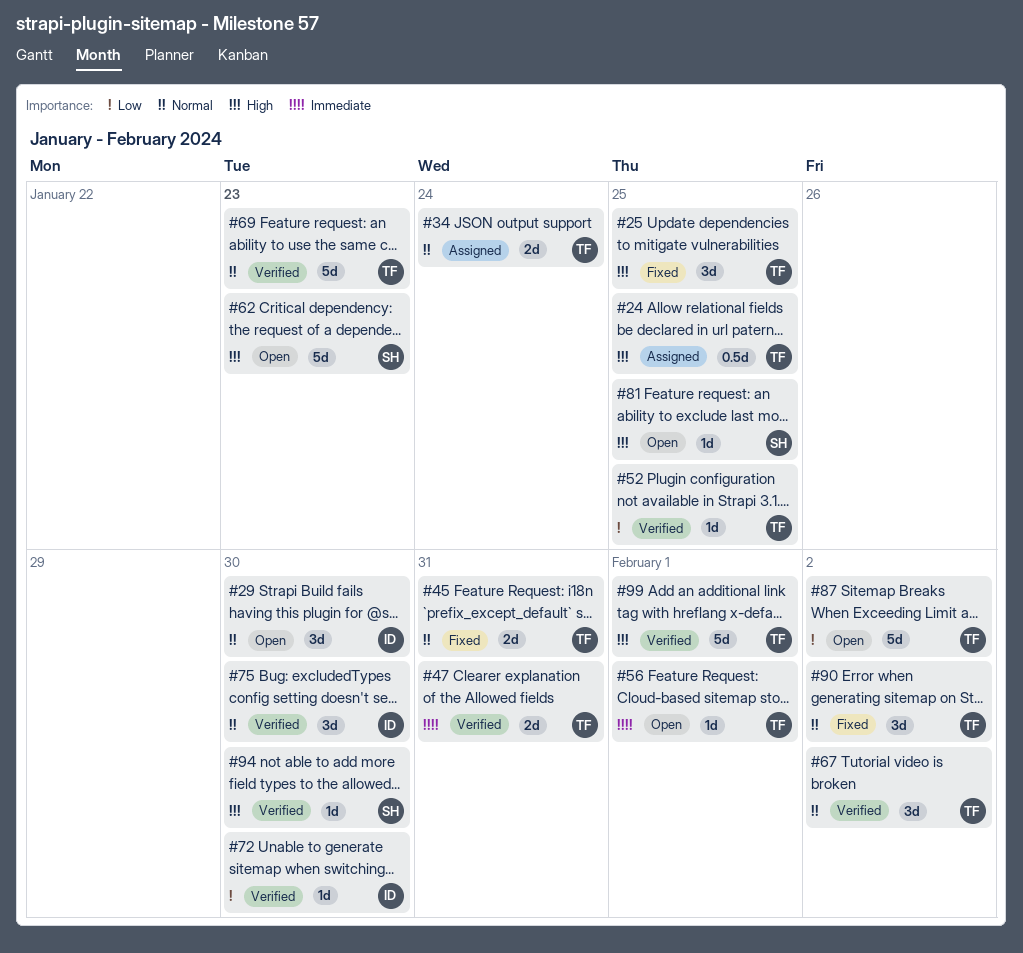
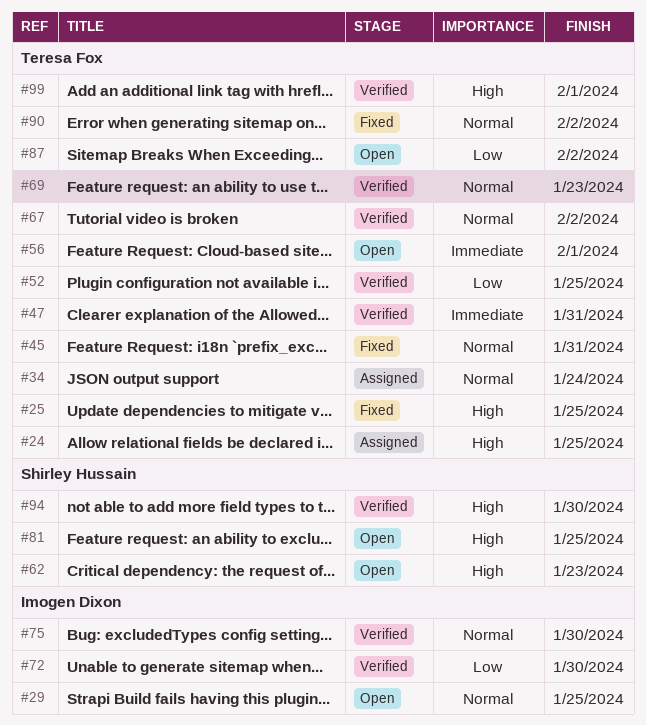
#29, due: Jan 30 -> Jan 25

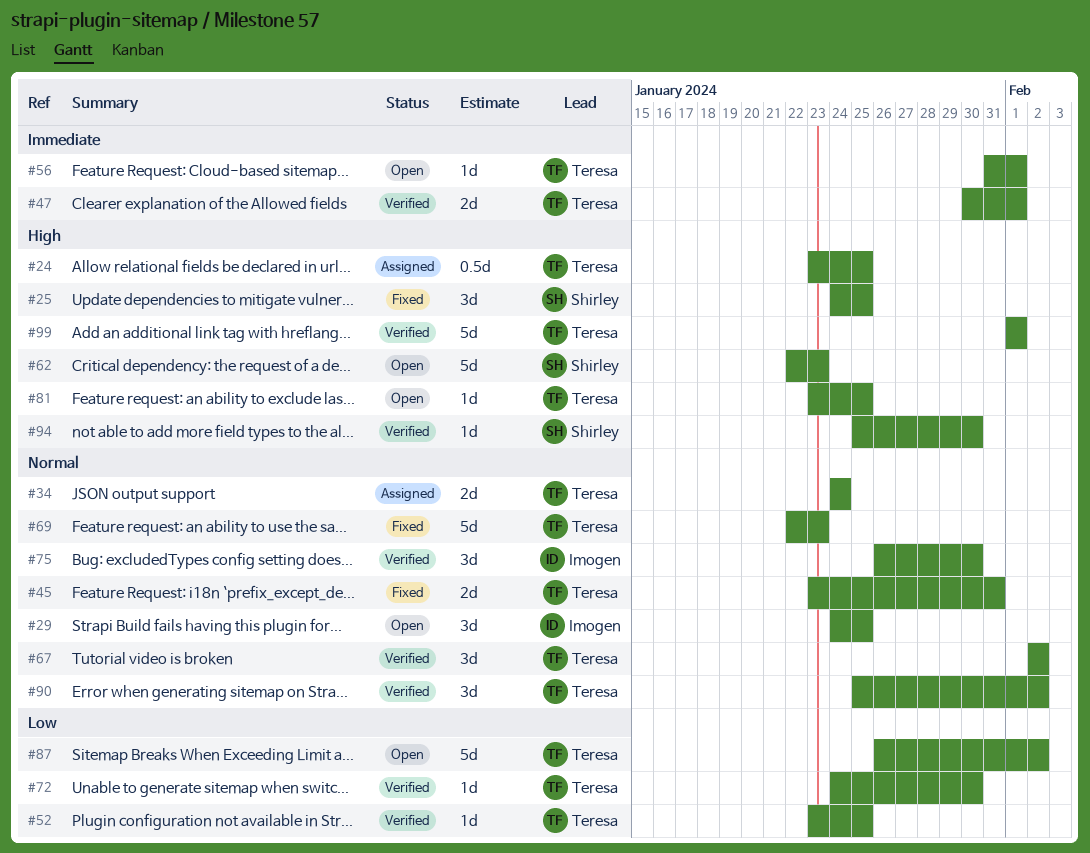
#25, owner: Teresa Fox -> Shirley Hussain
#47, due: Jan 31 -> Feb 1
#69, status: Verified -> Fixed
#72, owner: Imogen Dixon -> Teresa Fox
#81, owner: Shirley Hussain -> Teresa Fox
#90, status: Fixed -> Verified

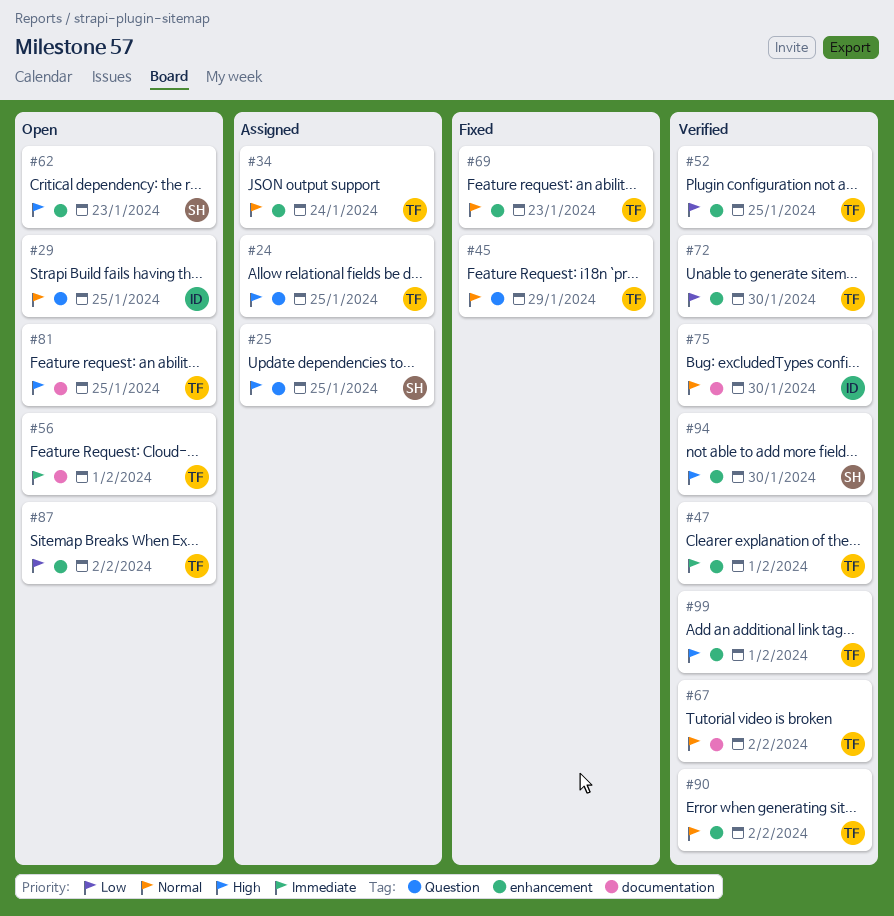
#25, status: Fixed -> Assigned
#45, due: Jan 31 -> Jan 29

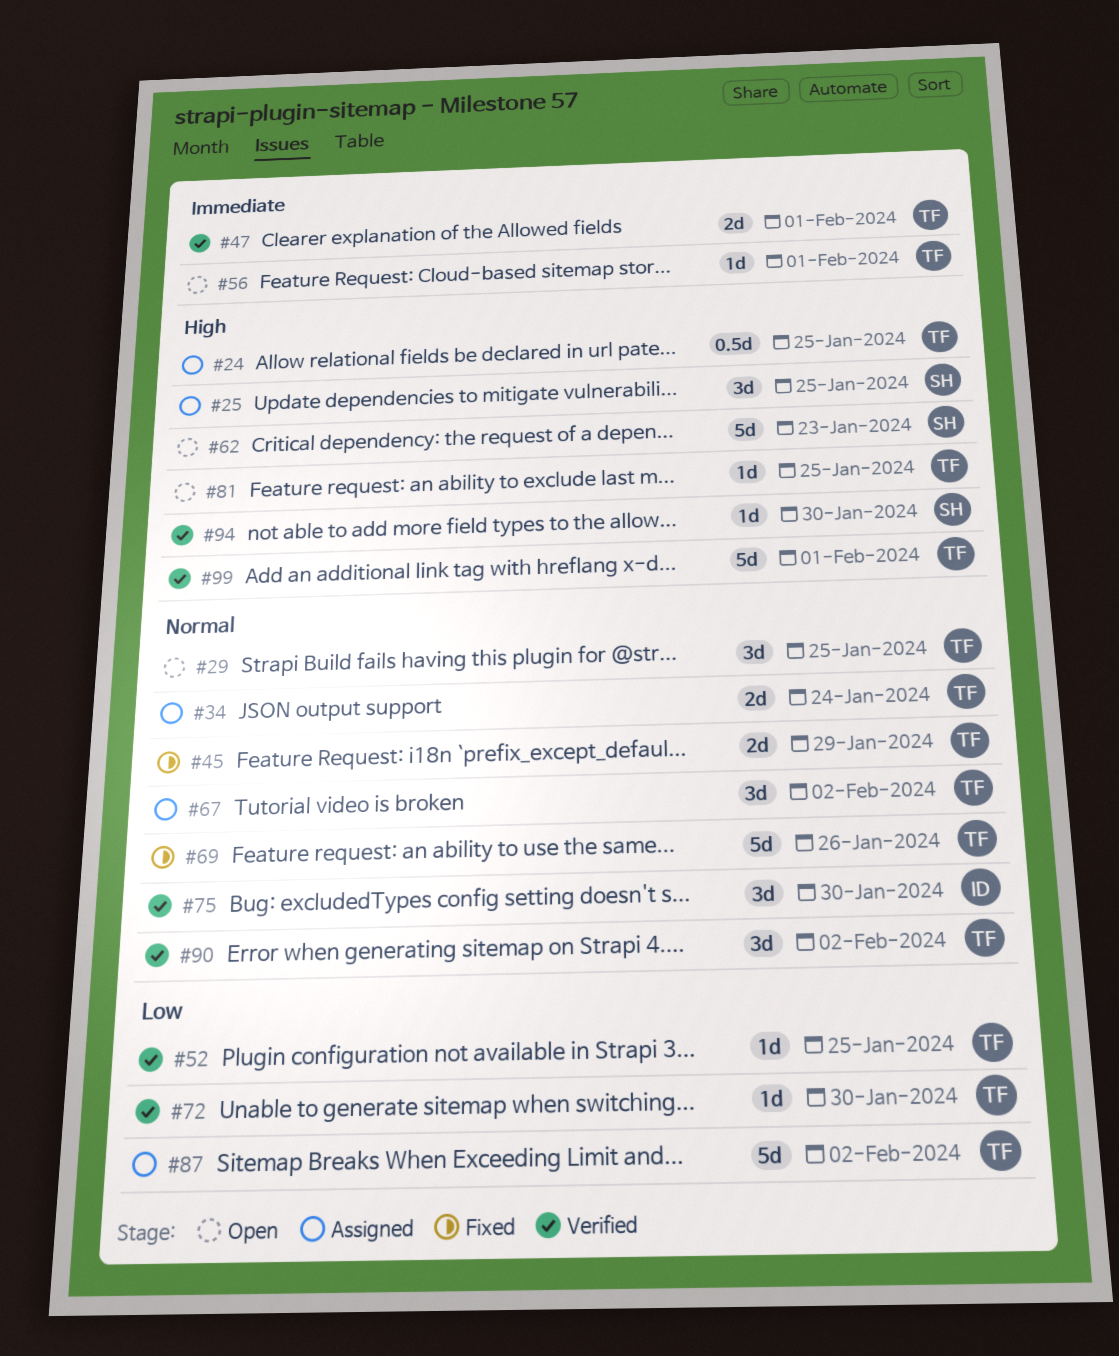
#29, owner: ID -> TF
#67, status: Verified -> Assigned
#69, due: Jan 23 -> Jan 26
#87, status: Open -> Assigned

